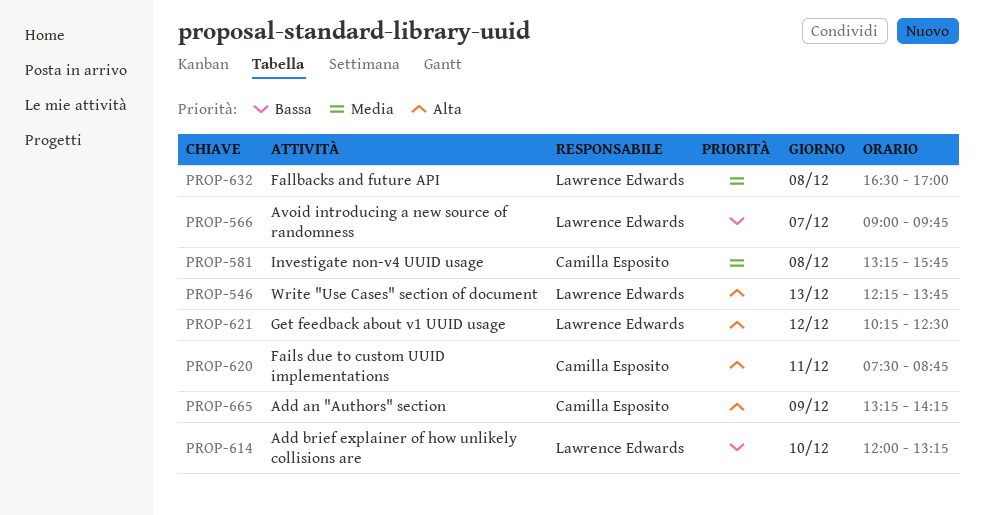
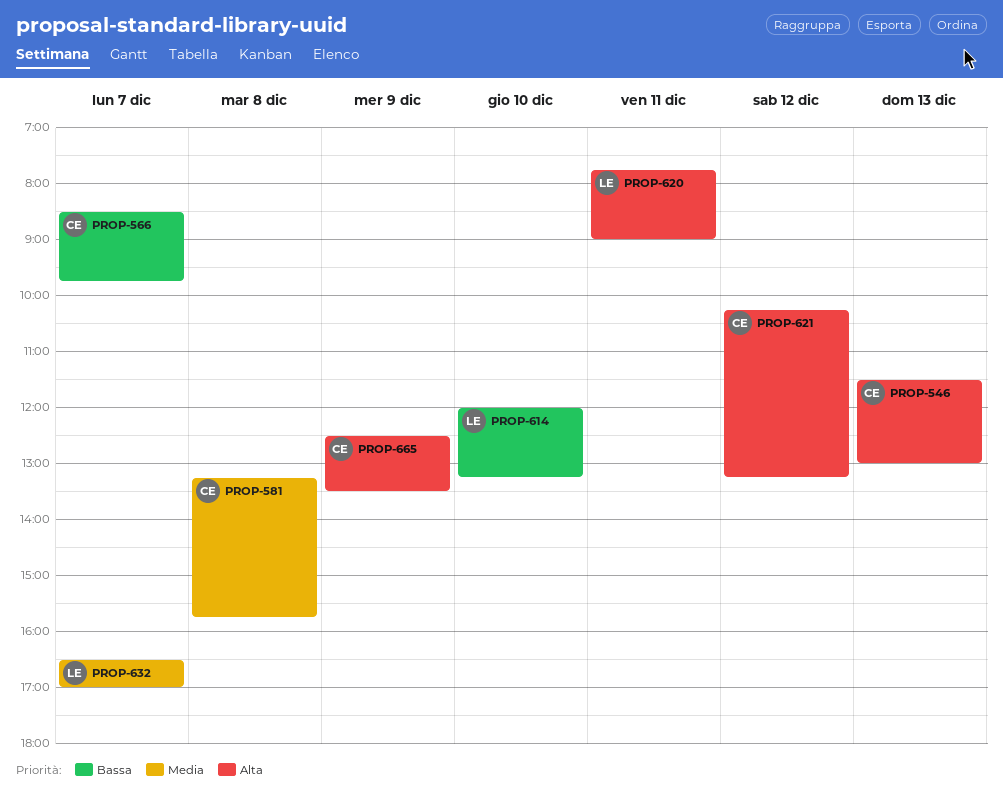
PROP-546, owner: Lawrence Edwards -> Camilla Esposito
PROP-546, begins: 12:15 -> 11:30
PROP-546, ends: 13:45 -> 13:00
PROP-566, owner: Lawrence Edwards -> Camilla Esposito
PROP-566, begins: 09:00 -> 08:30
PROP-620, owner: Camilla Esposito -> Lawrence Edwards
PROP-620, begins: 07:30 -> 07:45
PROP-620, ends: 08:45 -> 09:00
PROP-621, owner: Lawrence Edwards -> Camilla Esposito
PROP-621, ends: 12:30 -> 13:15
PROP-632, day: Dec 8 -> Dec 7
PROP-665, begins: 13:15 -> 12:30
PROP-665, ends: 14:15 -> 13:30

